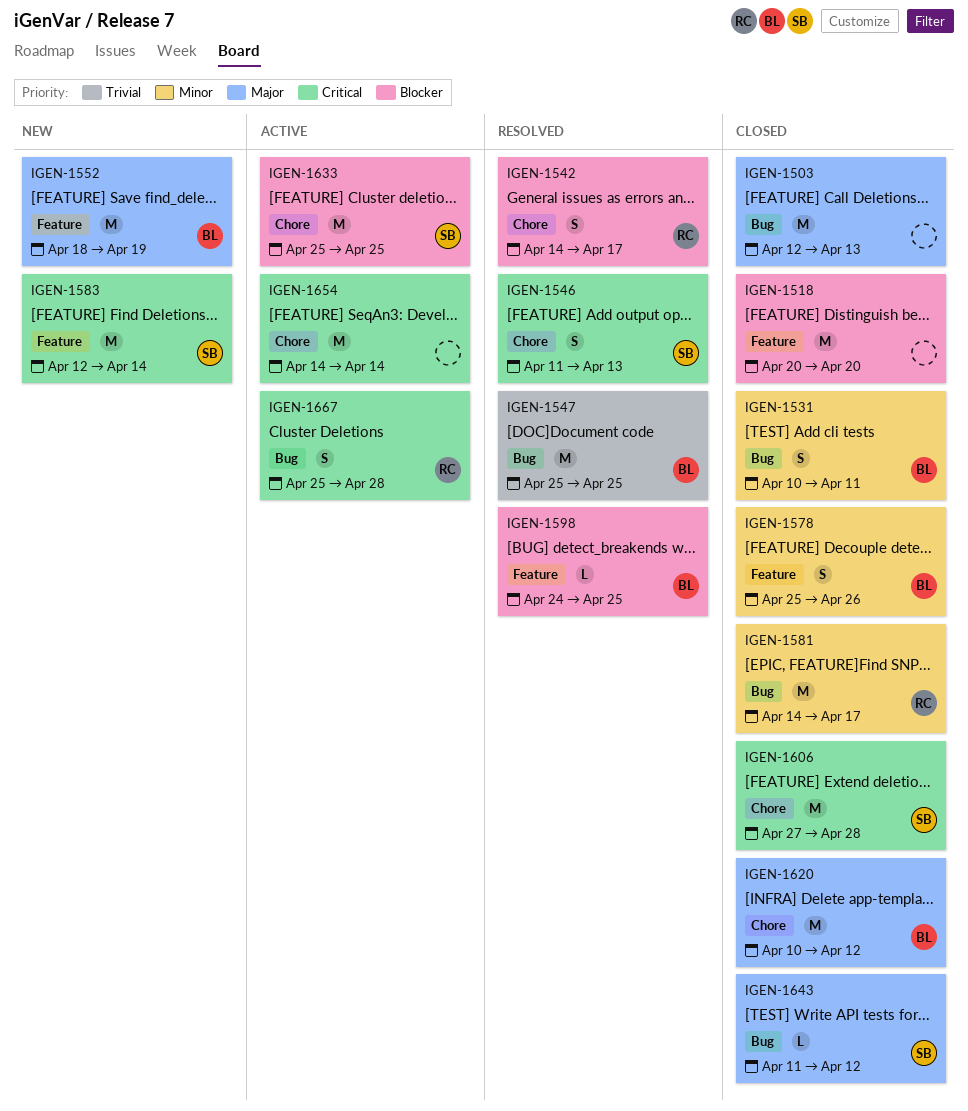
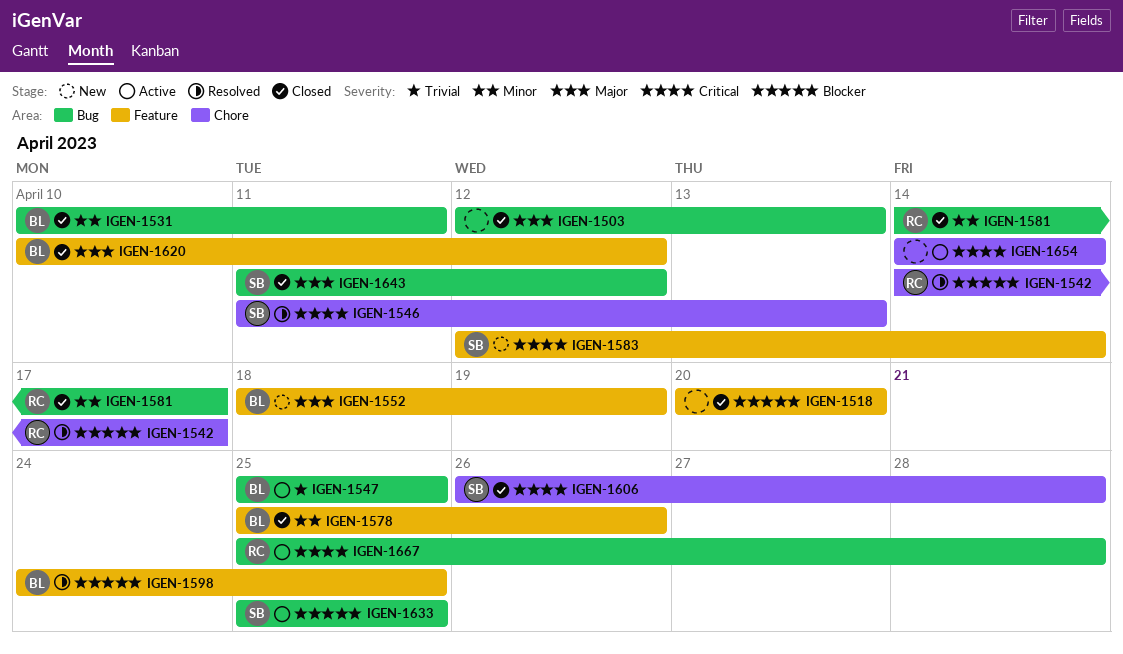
IGEN-1547, status: Resolved -> Active
IGEN-1606, start: Apr 27 -> Apr 26
IGEN-1620, label: Chore -> Feature
IGEN-1633, label: Chore -> Bug

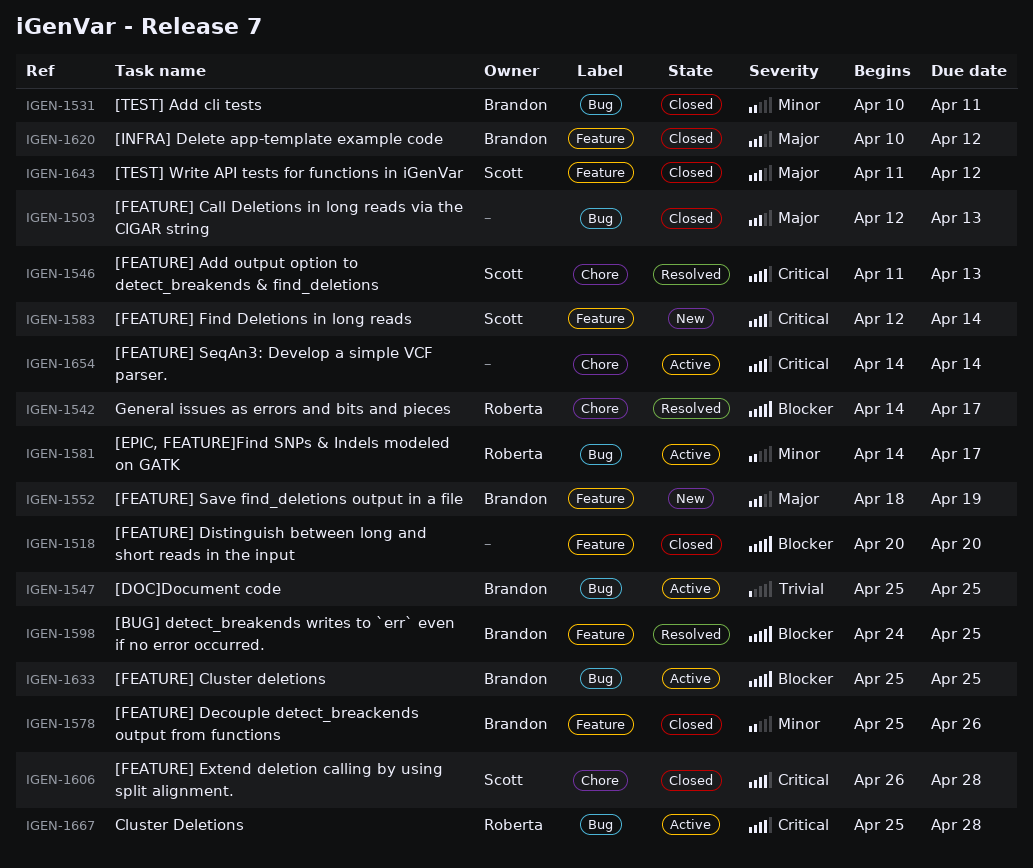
IGEN-1581, status: Closed -> Active
IGEN-1633, owner: Scott -> Brandon
IGEN-1643, label: Bug -> Feature

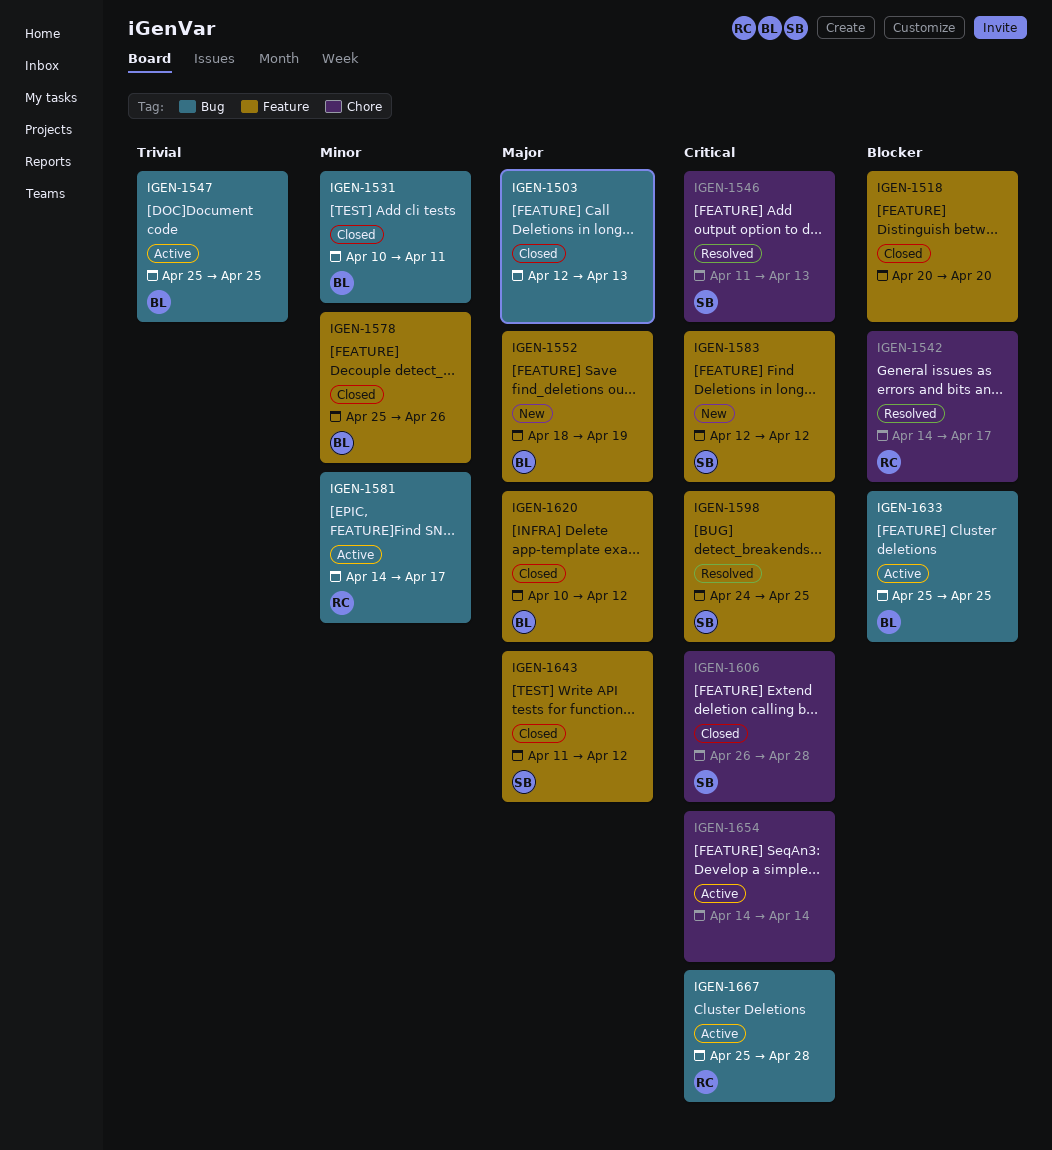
IGEN-1583, due: Apr 14 -> Apr 12
IGEN-1598, owner: Brandon -> Scott
IGEN-1598, priority: Blocker -> Critical

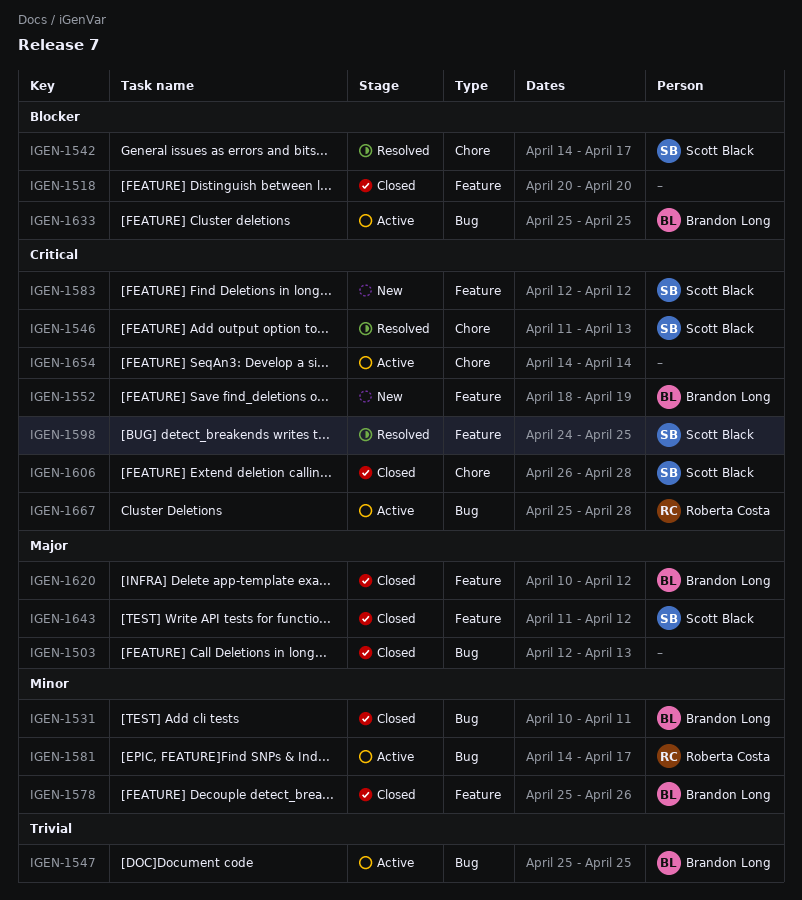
IGEN-1542, owner: Roberta Costa -> Scott Black
IGEN-1552, priority: Major -> Critical

